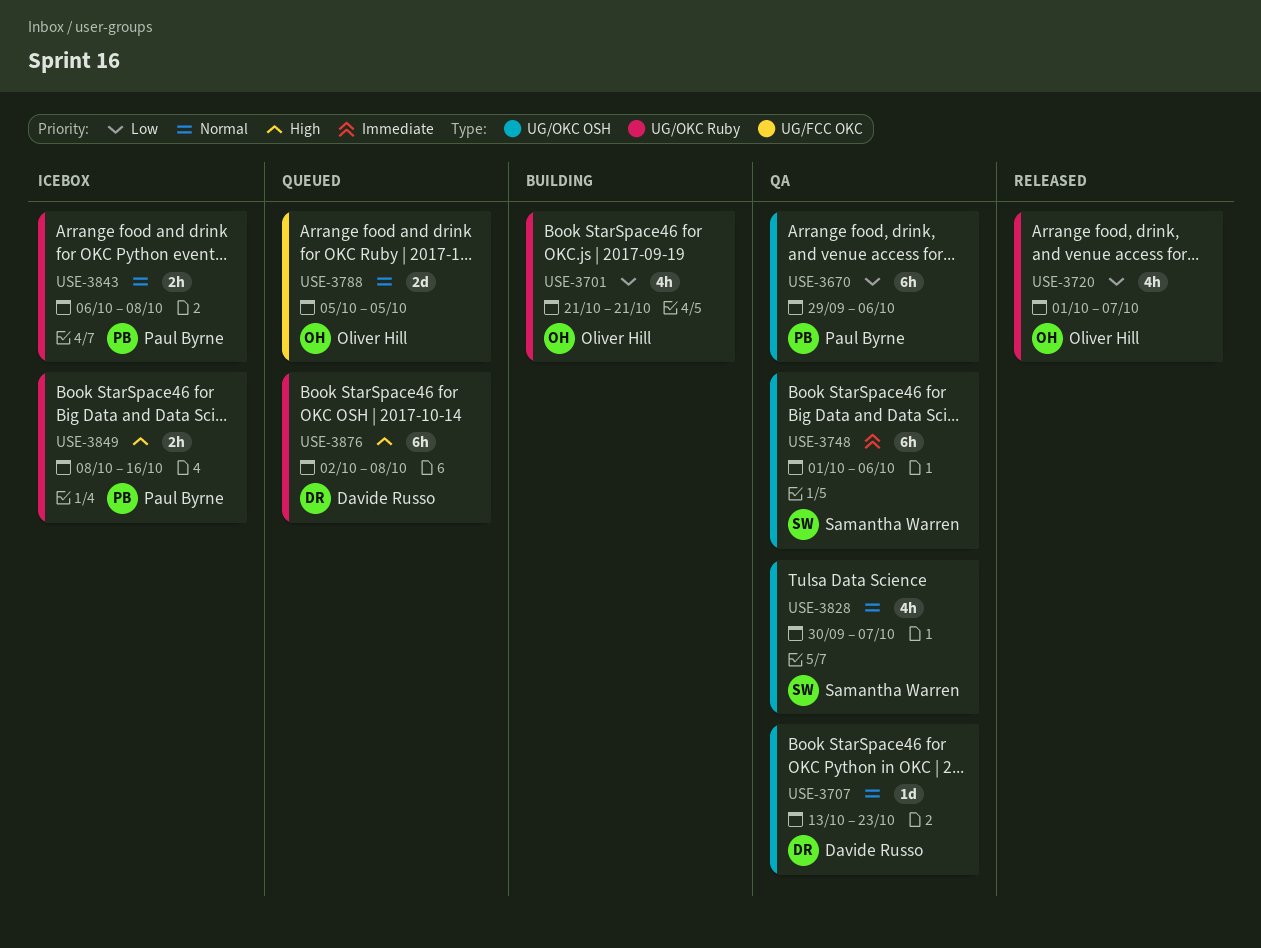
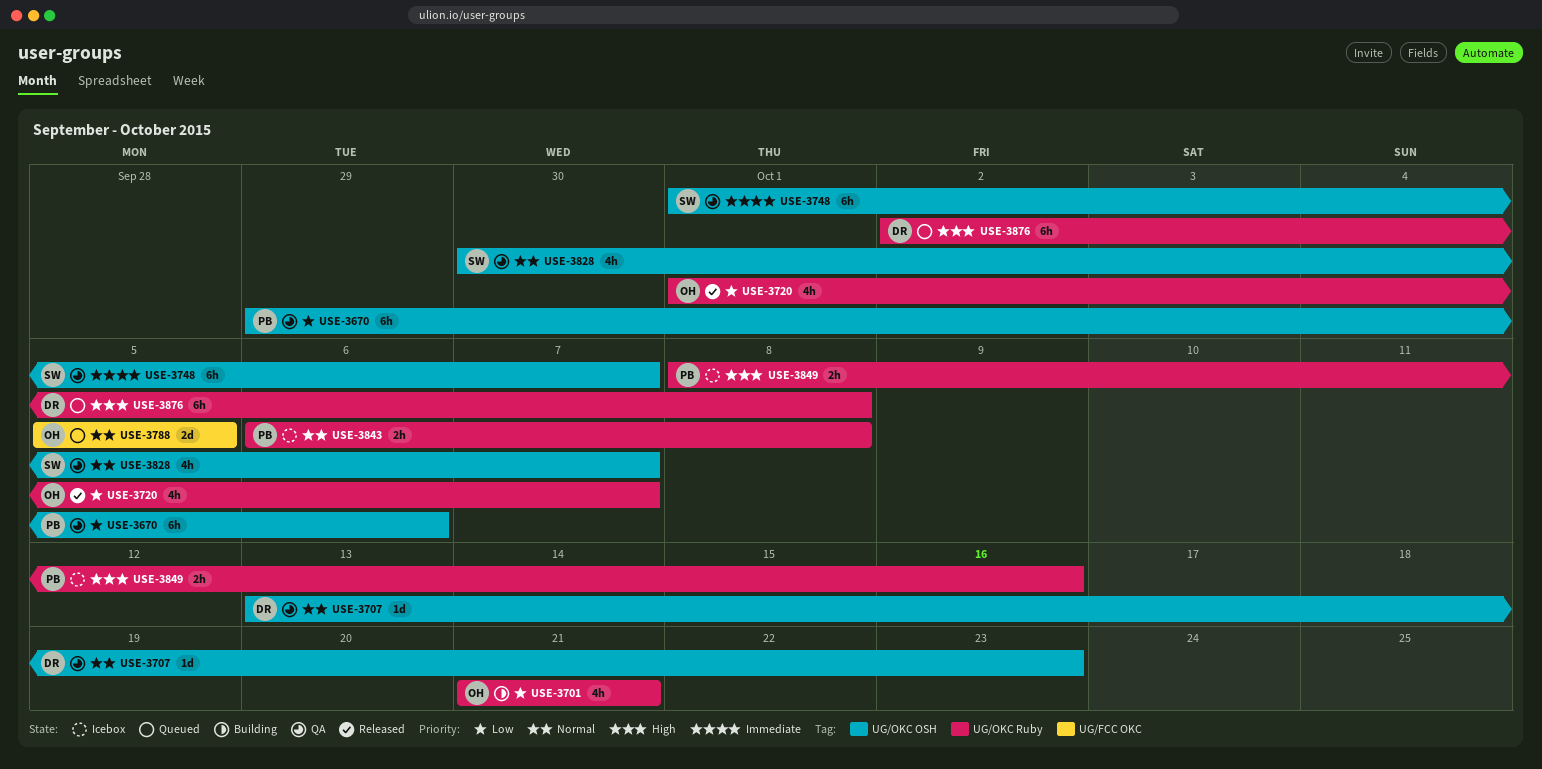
USE-3748, due: Oct 6 -> Oct 7

